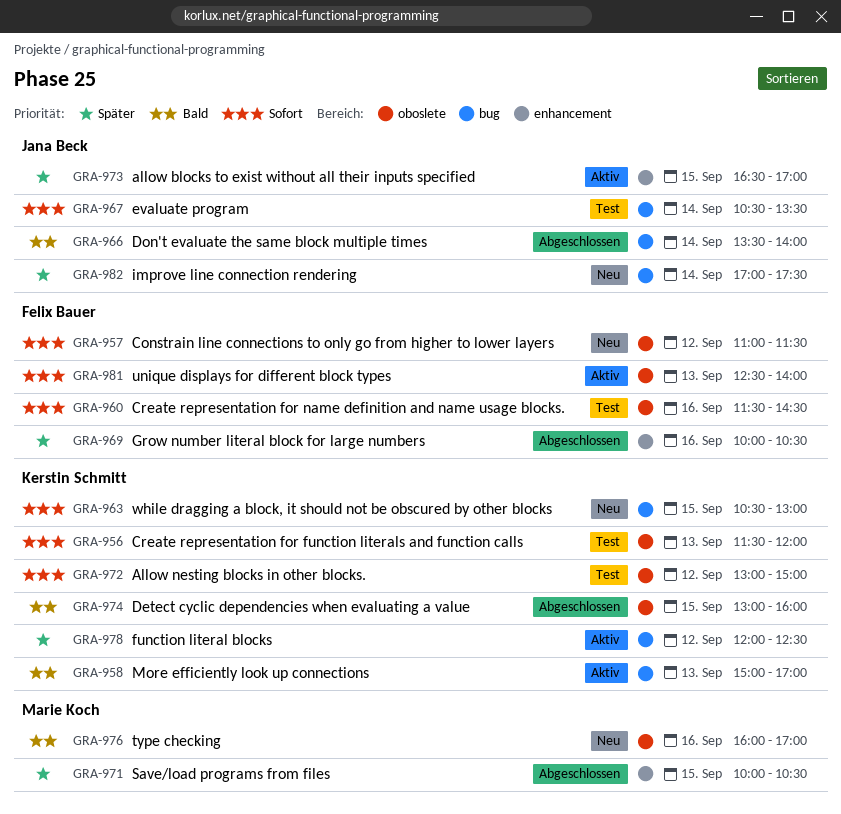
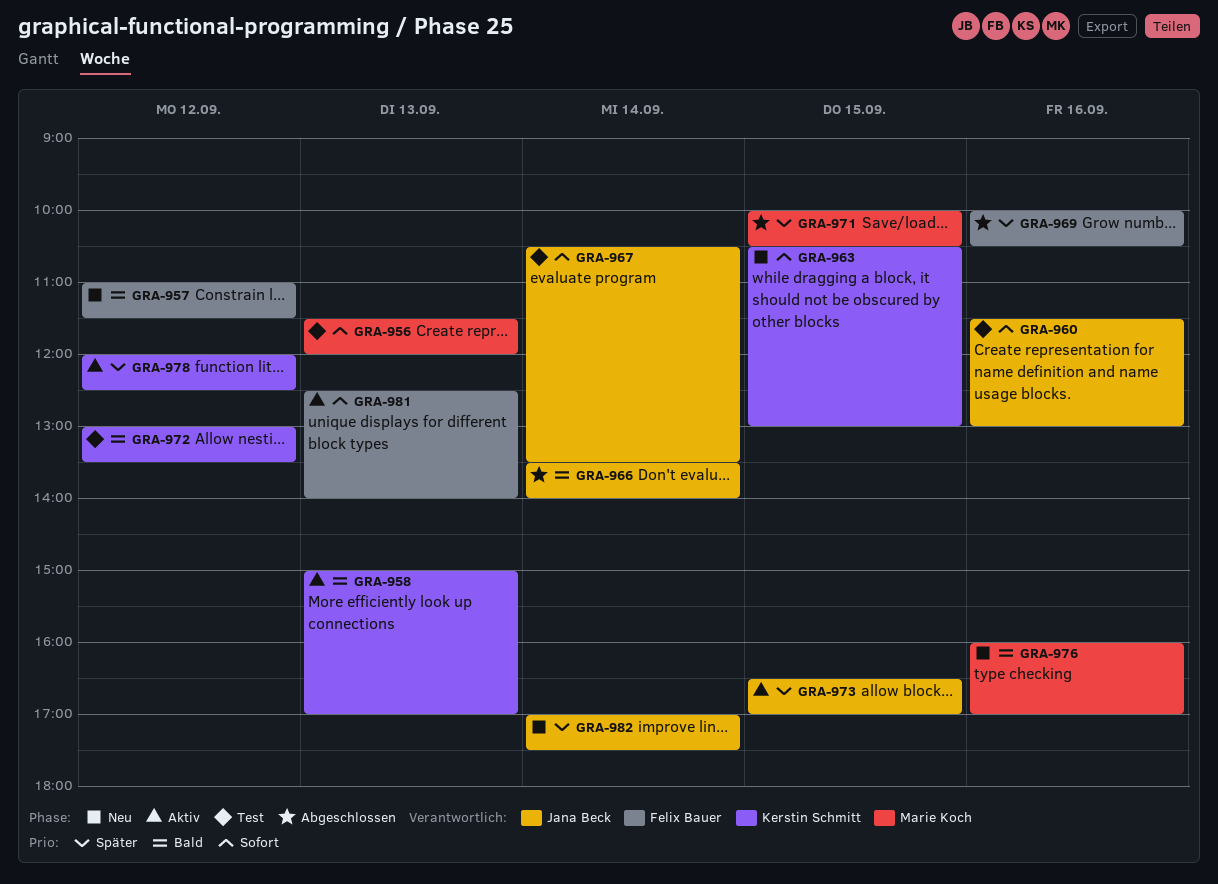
GRA-956, owner: Kerstin Schmitt -> Marie Koch
GRA-957, priority: Sofort -> Bald
GRA-960, owner: Felix Bauer -> Jana Beck
GRA-960, ends: 14:30 -> 13:00
GRA-972, priority: Sofort -> Bald
GRA-972, ends: 15:00 -> 13:30
GRA-974: present -> none

